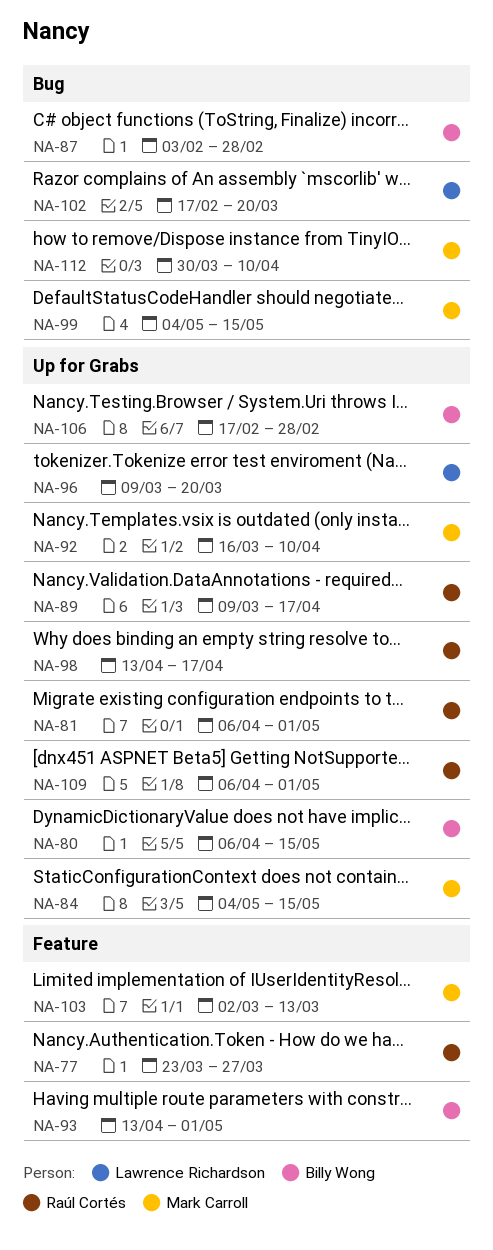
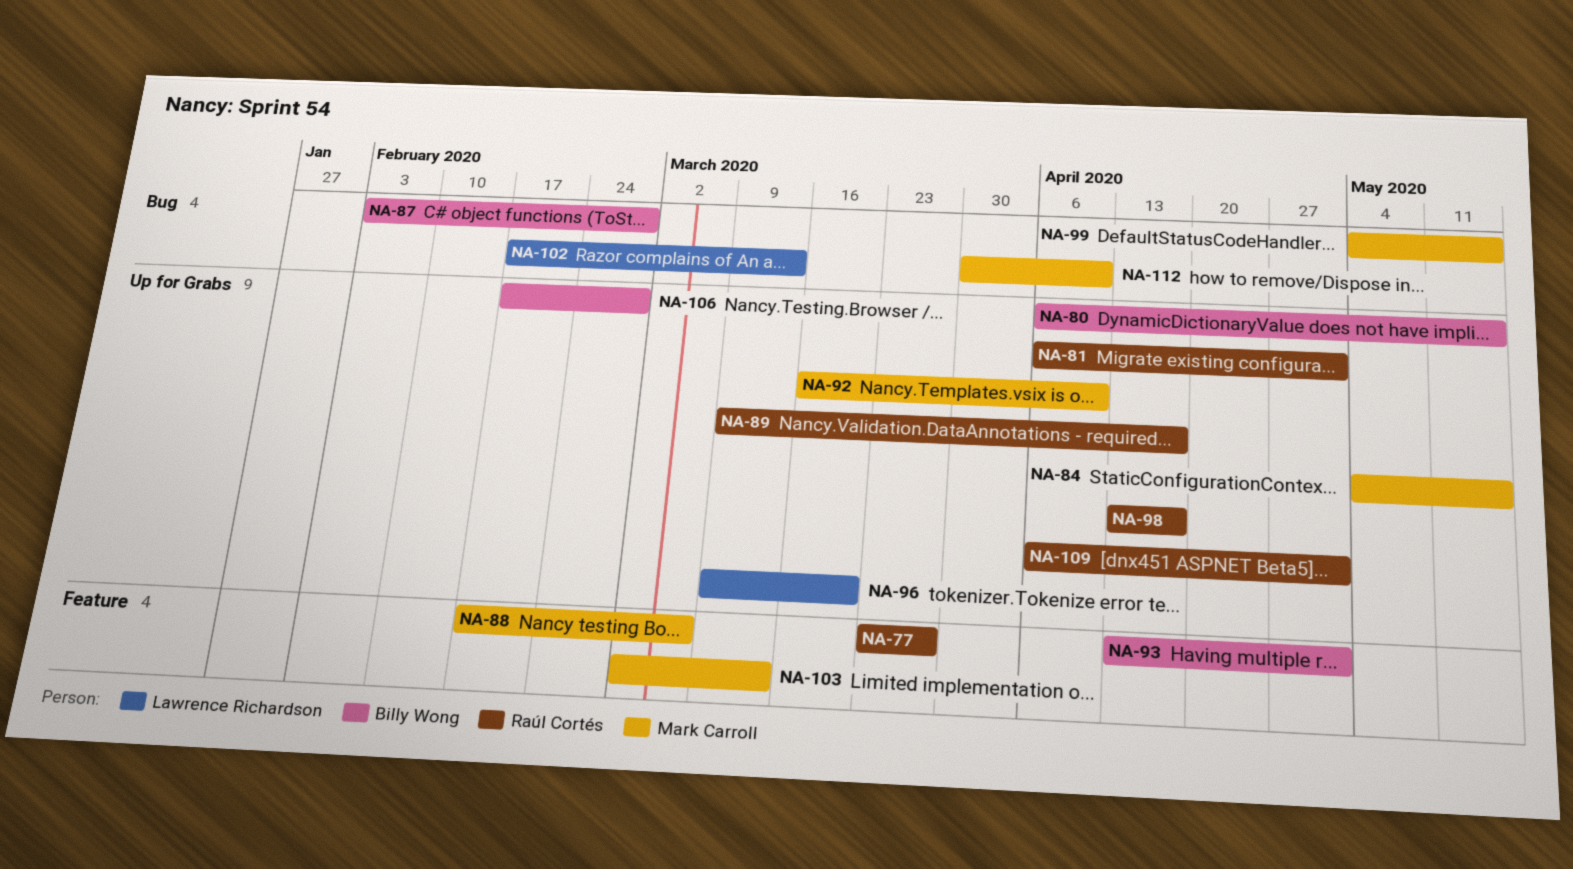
NA-88: none -> present
NA-102, due: Mar 20 -> Mar 13

